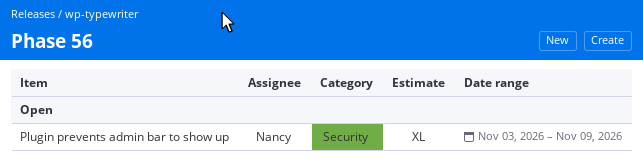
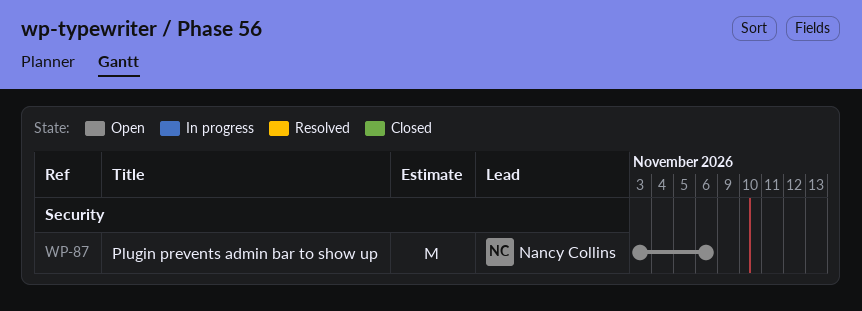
Plugin prevents admin bar to show up, estimate: XL -> M
Plugin prevents admin bar to show up, due: Nov 9 -> Nov 6

